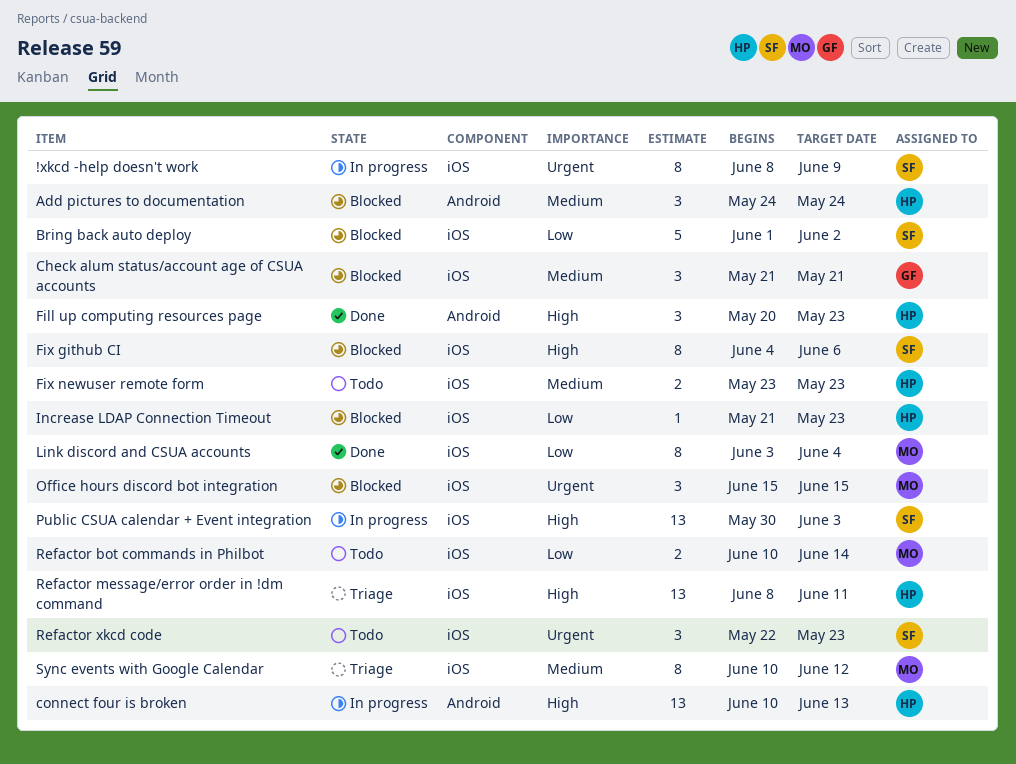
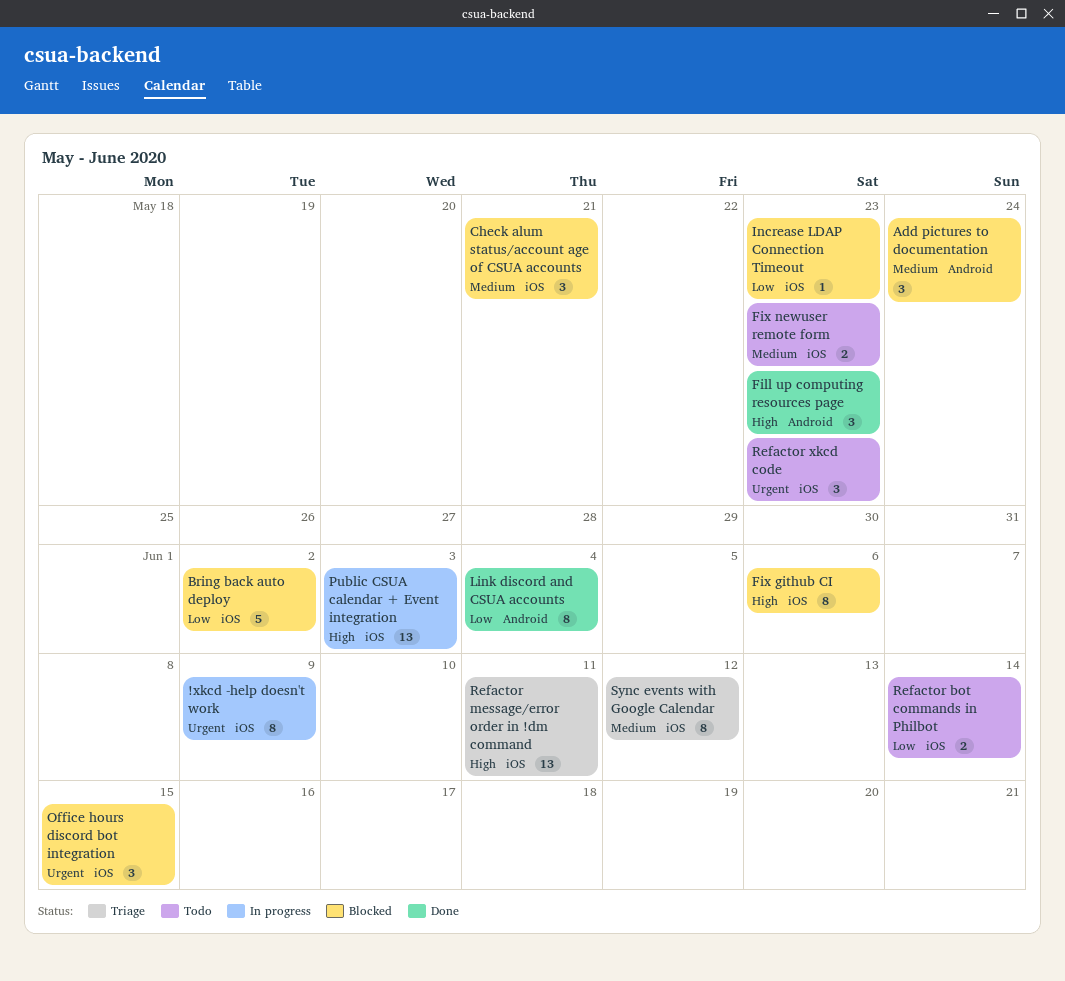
connect four is broken: present -> none
Link discord and CSUA accounts, label: iOS -> Android

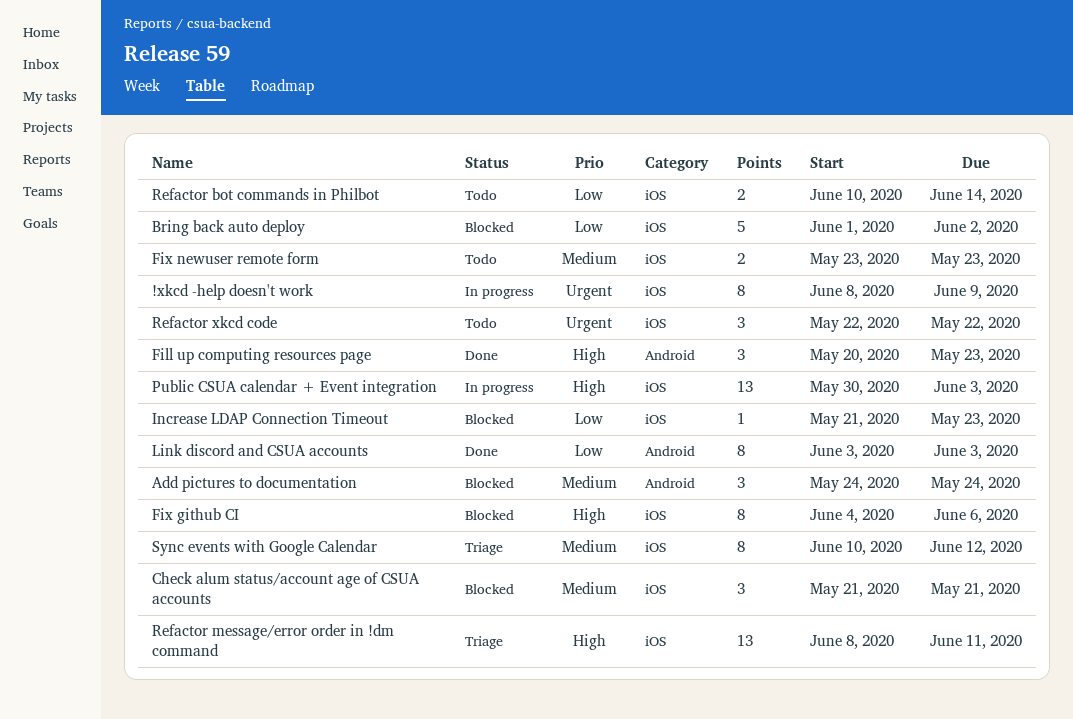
Link discord and CSUA accounts, due: Jun 4 -> Jun 3
Office hours discord bot integration: present -> none
Refactor xkcd code, due: May 23 -> May 22

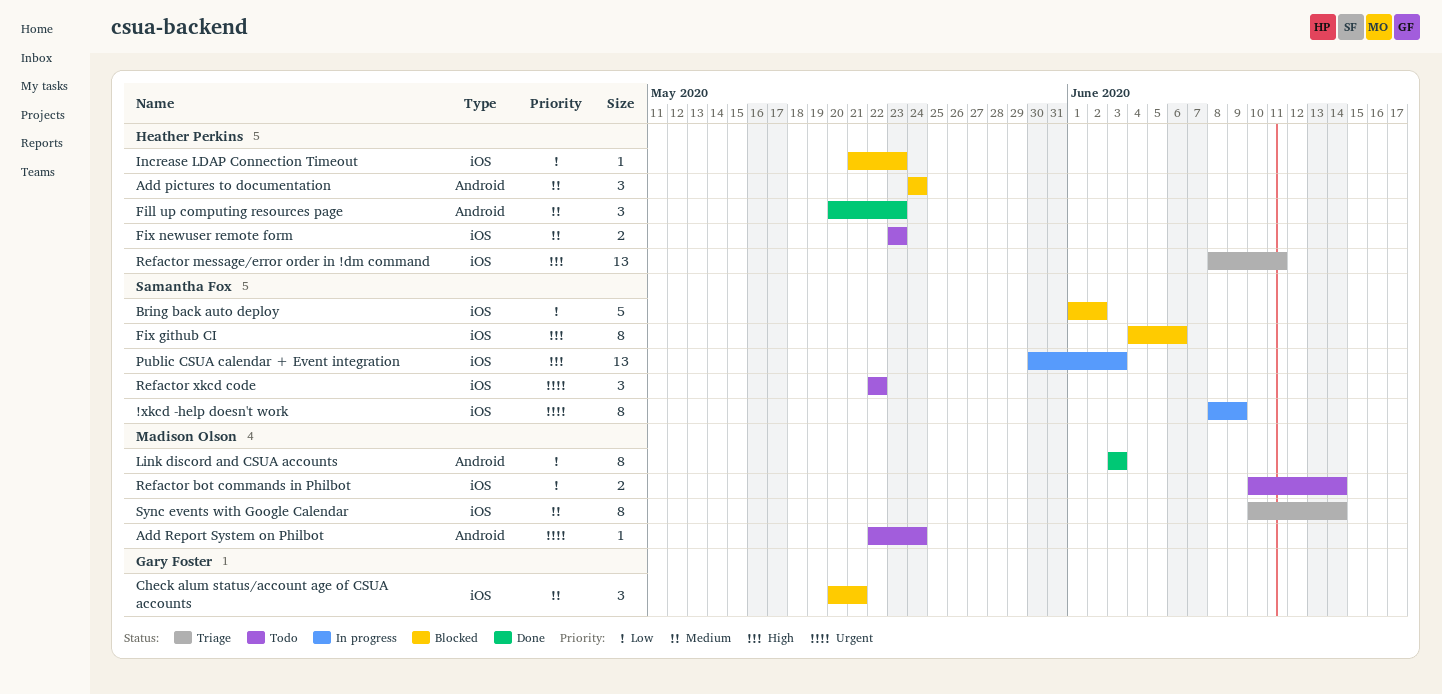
Add Report System on Philbot: none -> present
Check alum status/account age of CSUA accounts, start: May 21 -> May 20
Fill up computing resources page, priority: High -> Medium
Sync events with Google Calendar, due: Jun 12 -> Jun 14

